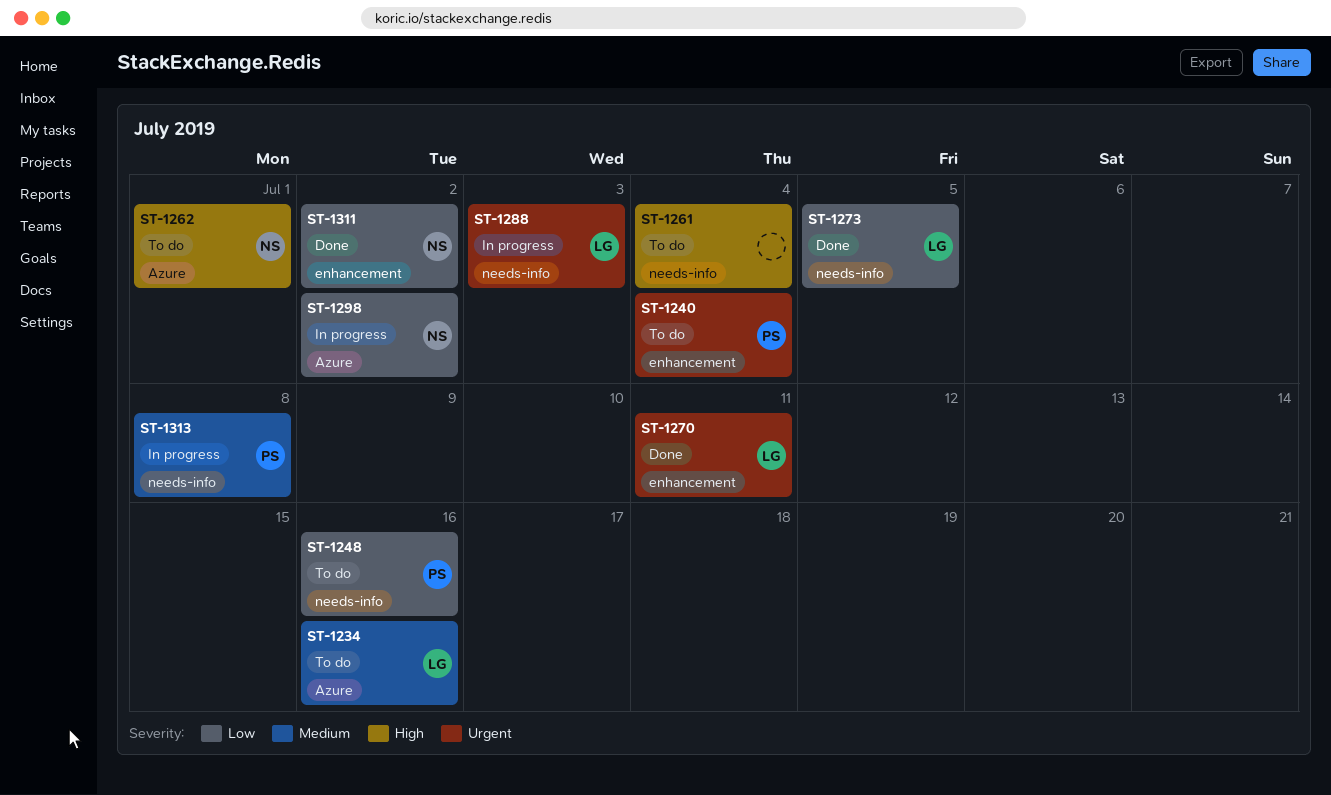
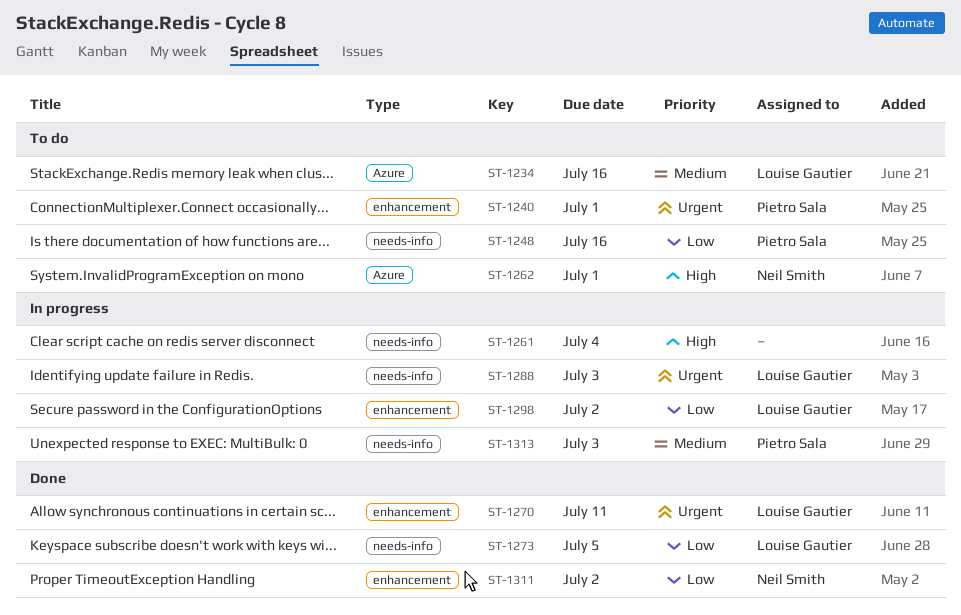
ST-1240, due: Jul 4 -> Jul 1
ST-1261, status: To do -> In progress
ST-1298, owner: Neil Smith -> Louise Gautier
ST-1298, label: Azure -> enhancement
ST-1313, due: Jul 8 -> Jul 3

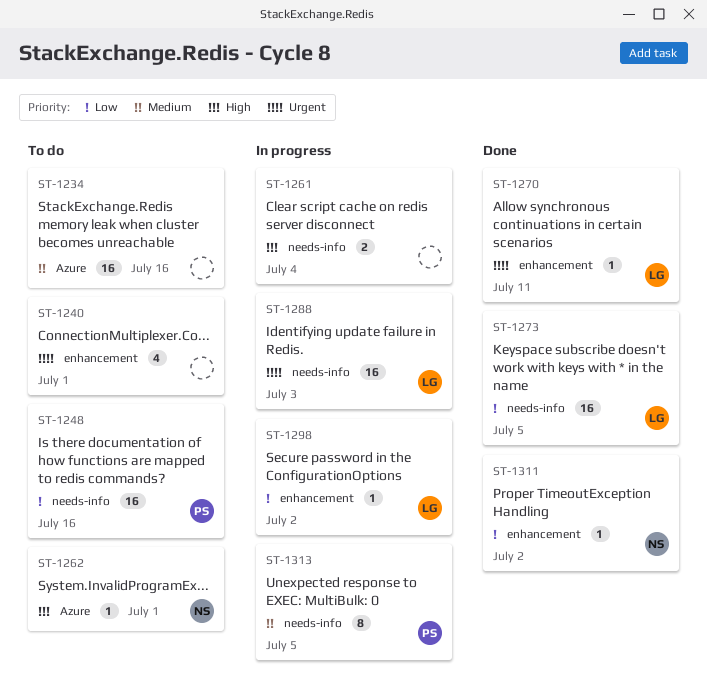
ST-1234, owner: Louise Gautier -> none
ST-1240, owner: Pietro Sala -> none
ST-1313, due: Jul 3 -> Jul 5

